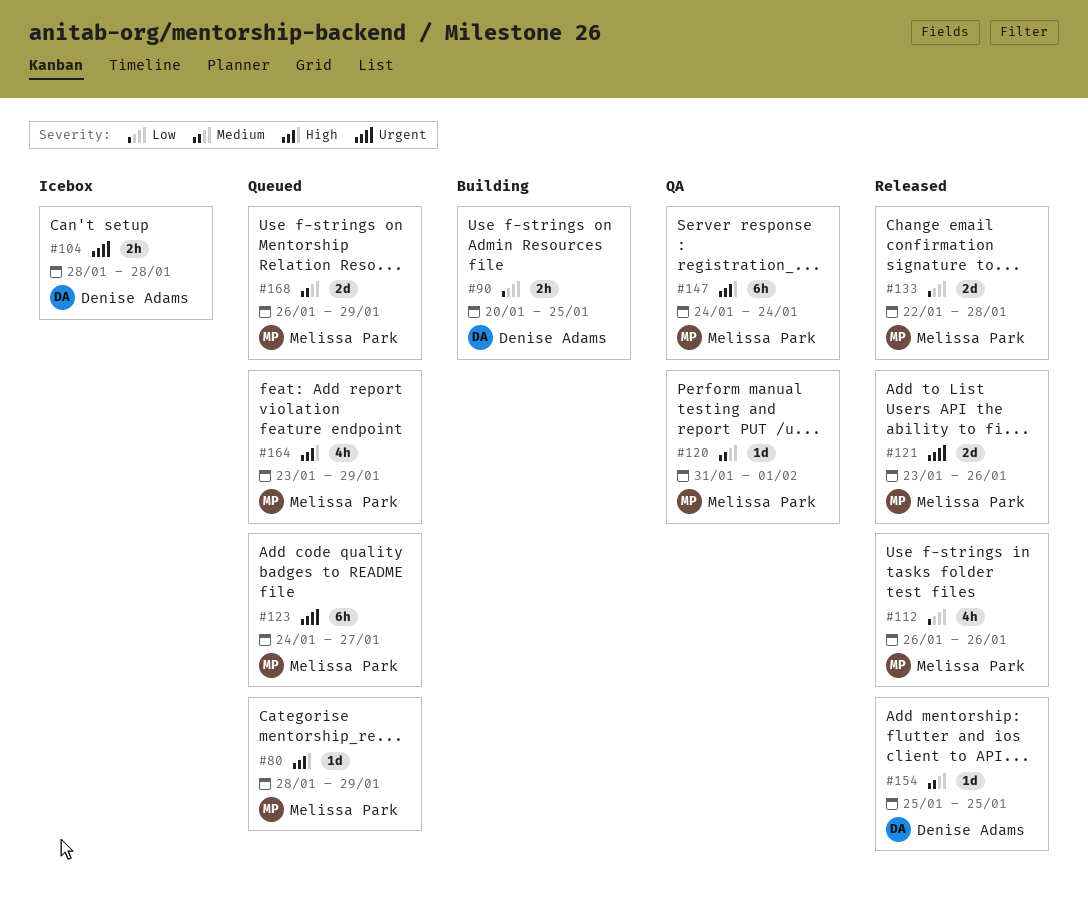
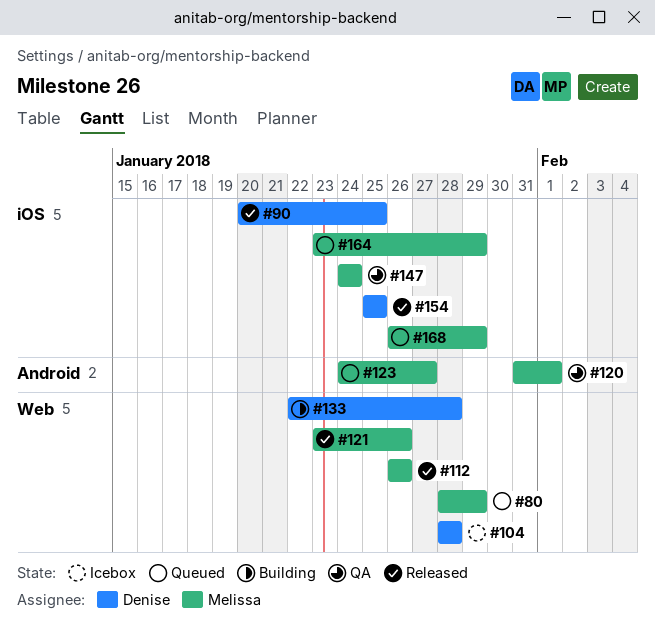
#90, status: Building -> Released
#133, status: Released -> Building
#133, owner: Melissa Park -> Denise Adams

